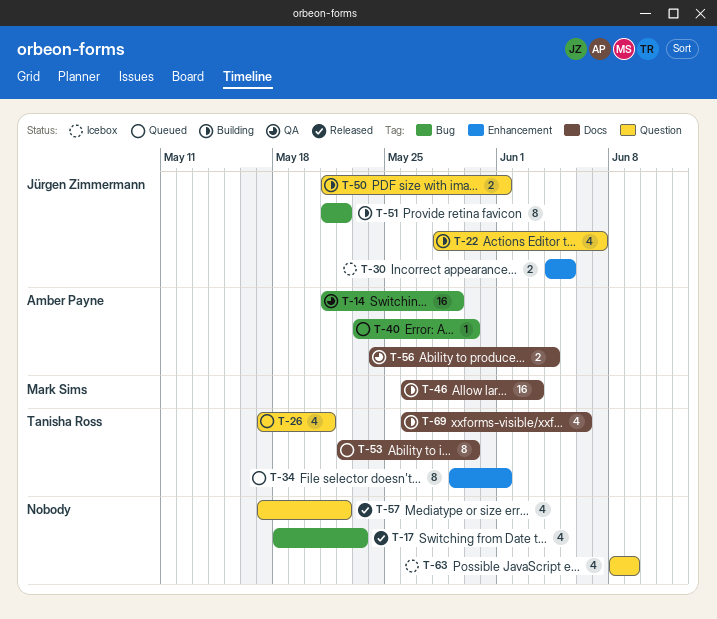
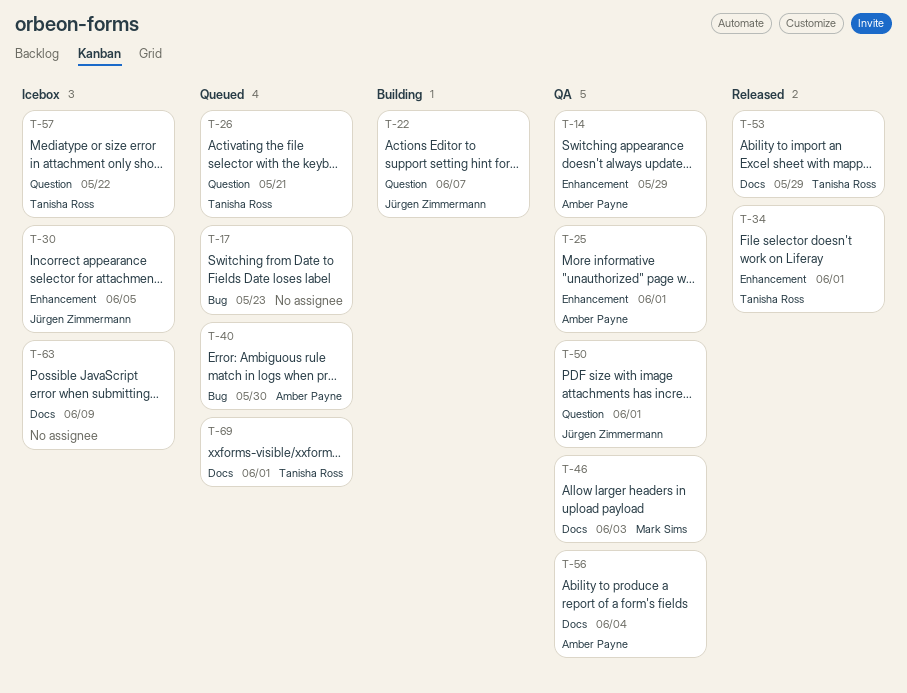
T-14, label: Bug -> Enhancement
T-17, status: Released -> Queued
T-25: none -> present
T-34, status: Queued -> Released
T-46, status: Building -> QA
T-50, status: Building -> QA
T-51: present -> none
T-53, status: Queued -> Released
T-53, due: May 30 -> May 29
T-57, status: Released -> Icebox
T-57, owner: none -> Tanisha Ross
T-63, label: Question -> Docs
T-69, status: Building -> Queued
T-69, due: Jun 6 -> Jun 1

